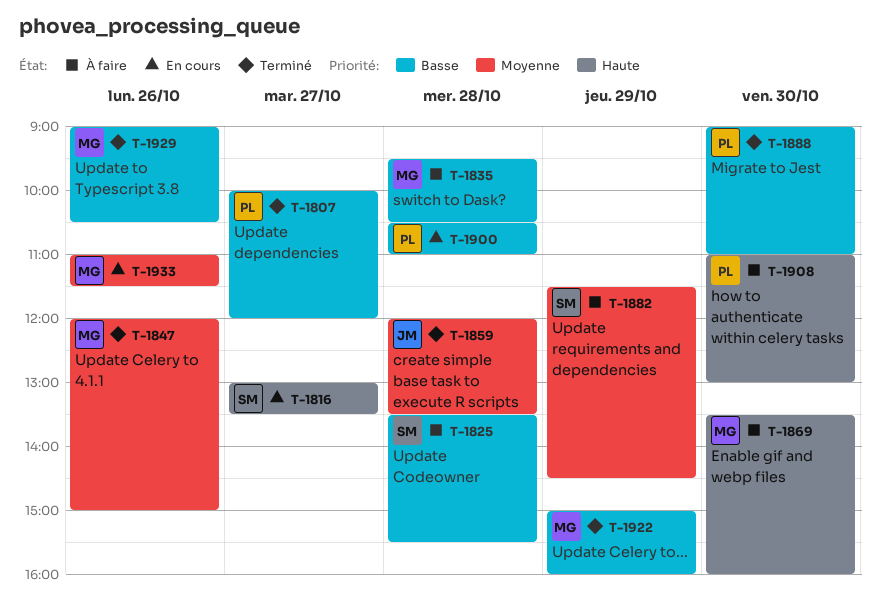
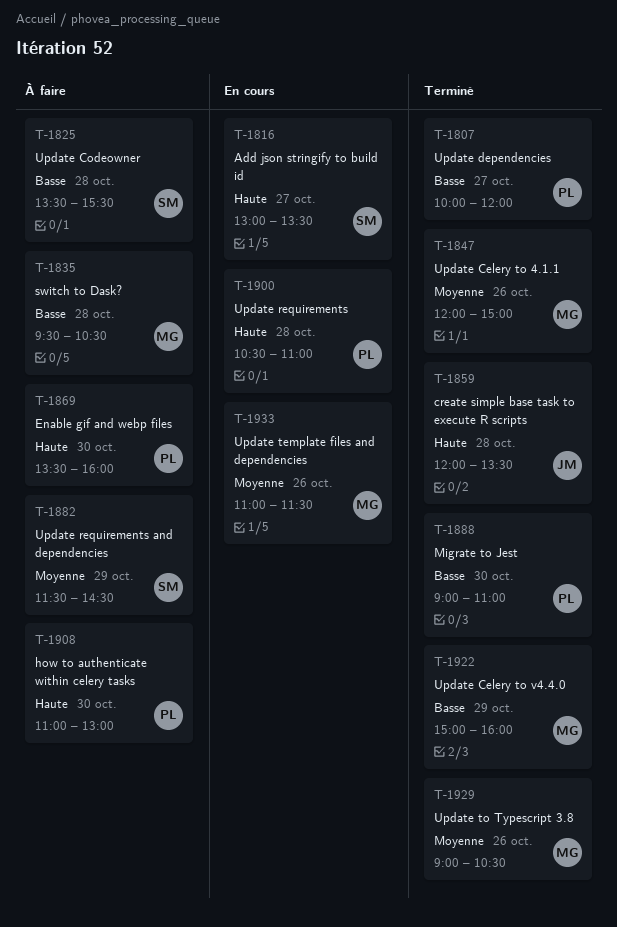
T-1859, priority: Moyenne -> Haute
T-1869, owner: MG -> PL
T-1900, priority: Basse -> Haute
T-1929, priority: Basse -> Moyenne

